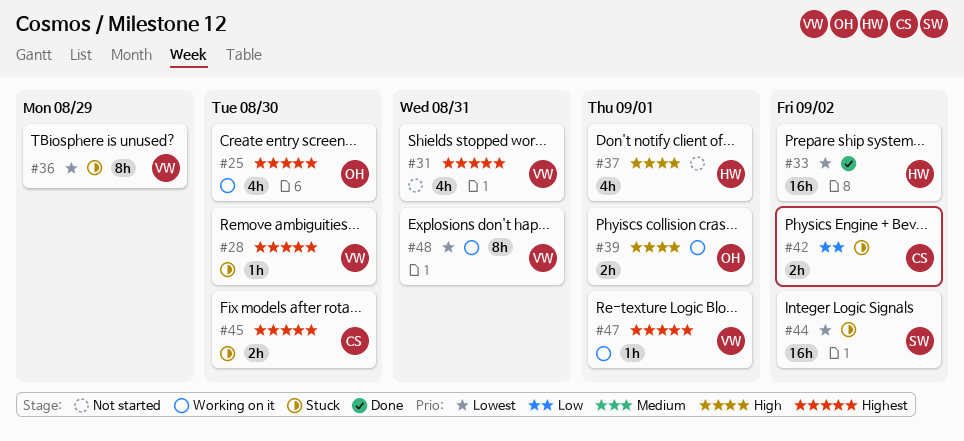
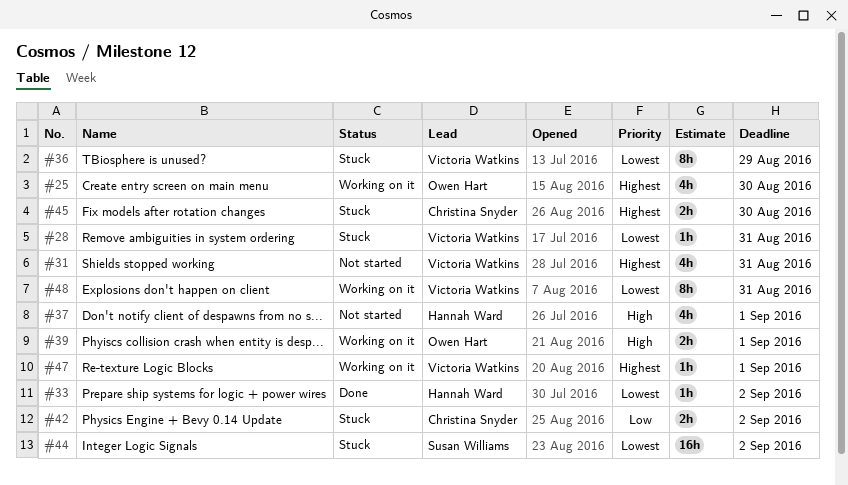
#28, priority: Highest -> Lowest
#28, due: Aug 30 -> Aug 31
#33, estimate: 16h -> 1h

